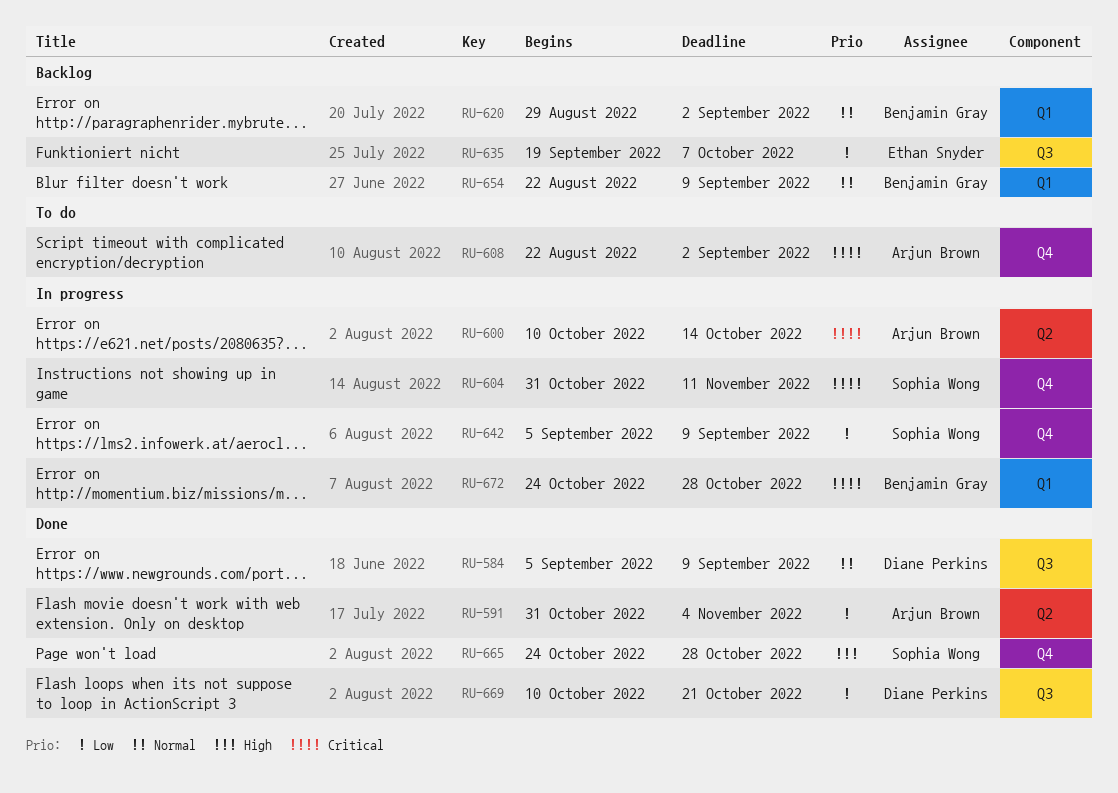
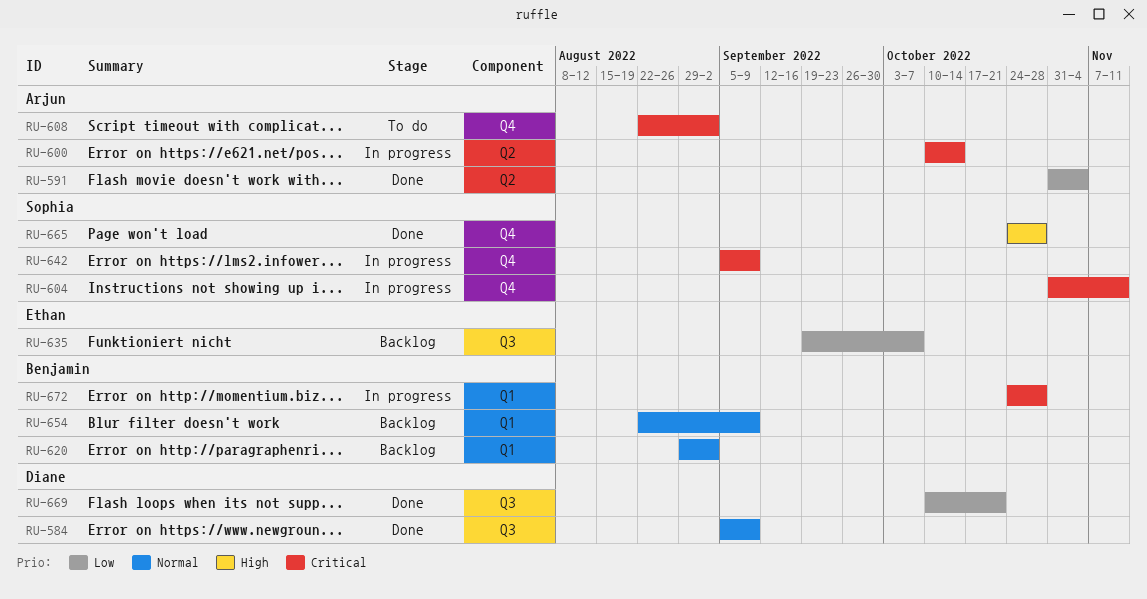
RU-642, priority: Low -> Critical

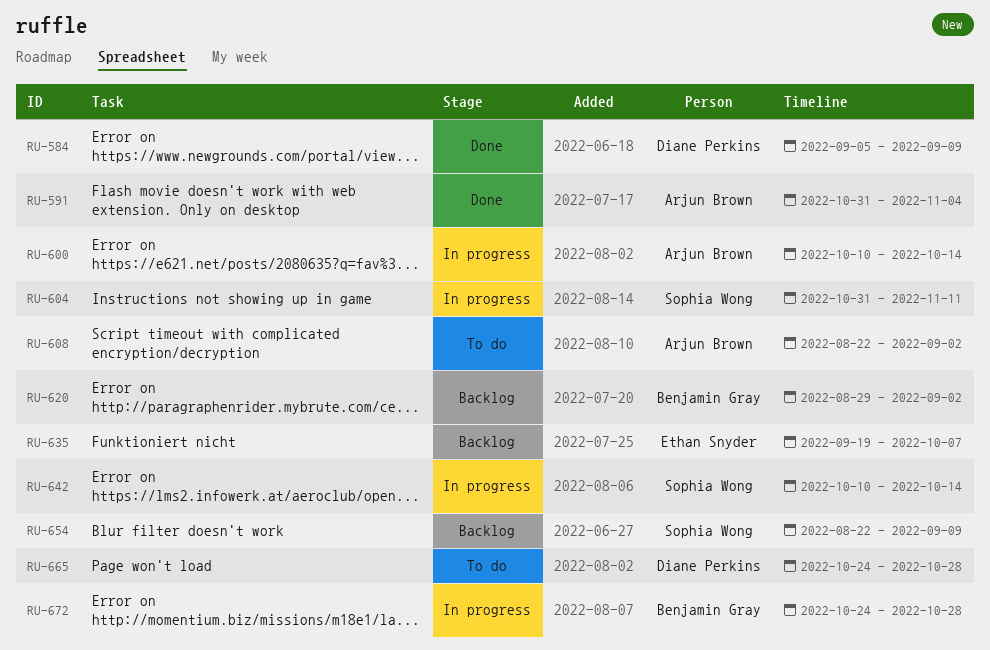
RU-642, start: Sep 5 -> Oct 10
RU-642, due: Sep 9 -> Oct 14
RU-654, owner: Benjamin Gray -> Sophia Wong
RU-665, status: Done -> To do
RU-665, owner: Sophia Wong -> Diane Perkins
RU-669: present -> none

